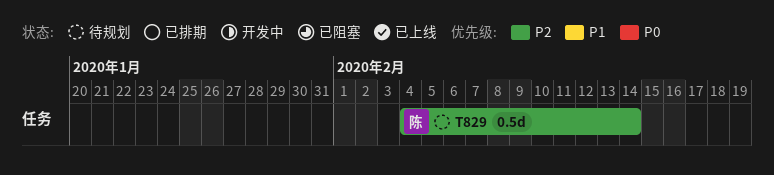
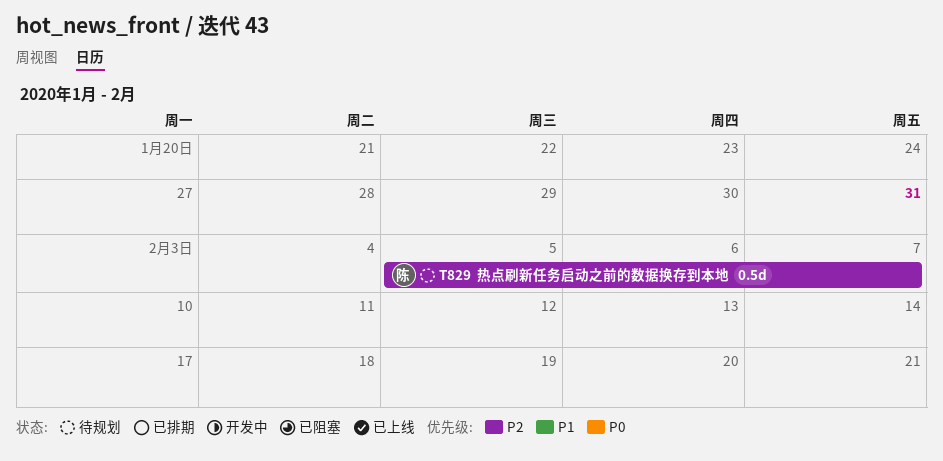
T829, start: Feb 4 -> Feb 5
T829, due: Feb 14 -> Feb 7

